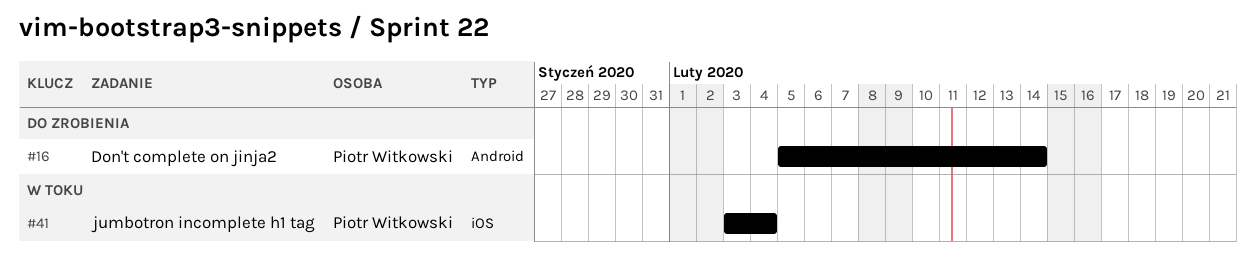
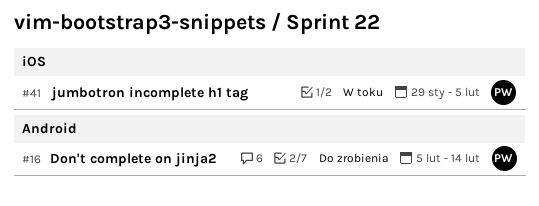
#41, start: Feb 3 -> Jan 29
#41, due: Feb 4 -> Feb 5

